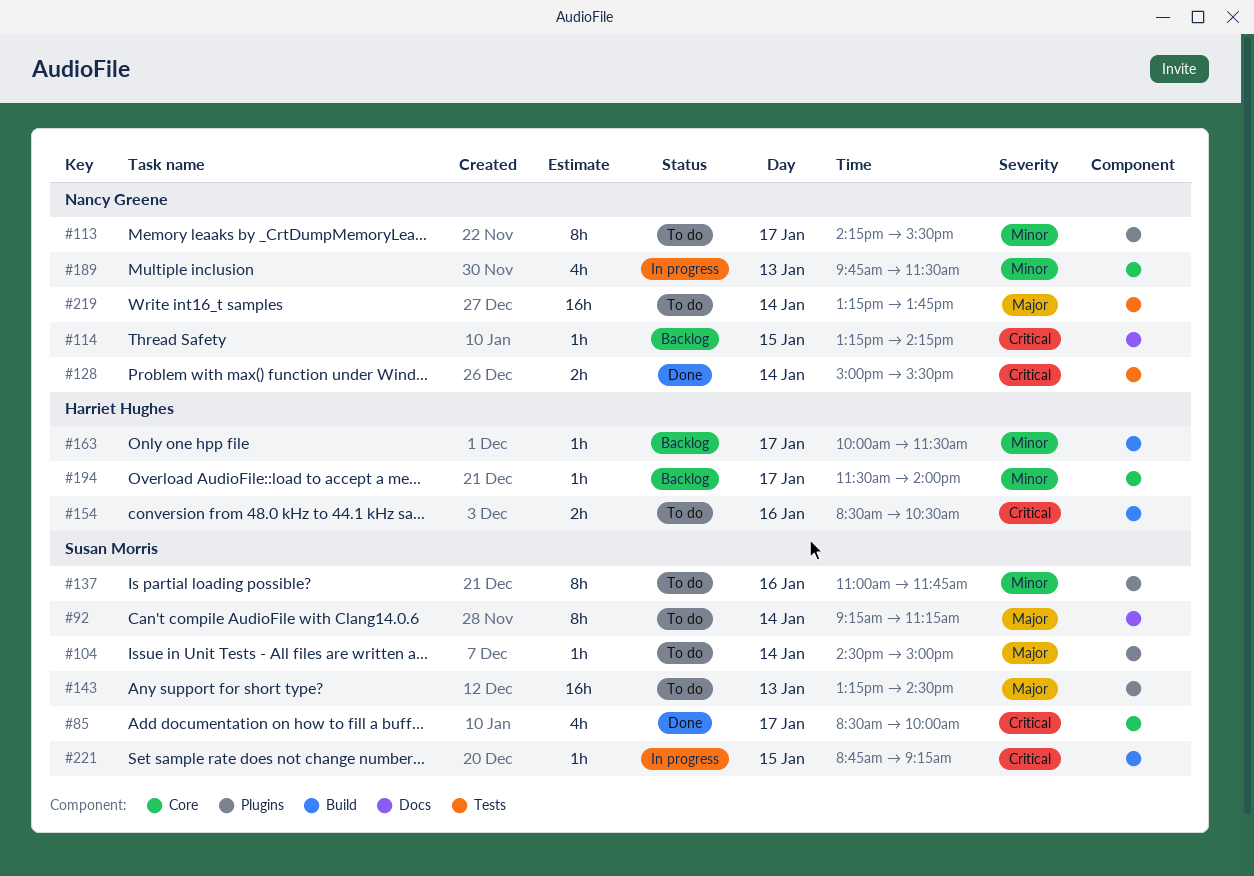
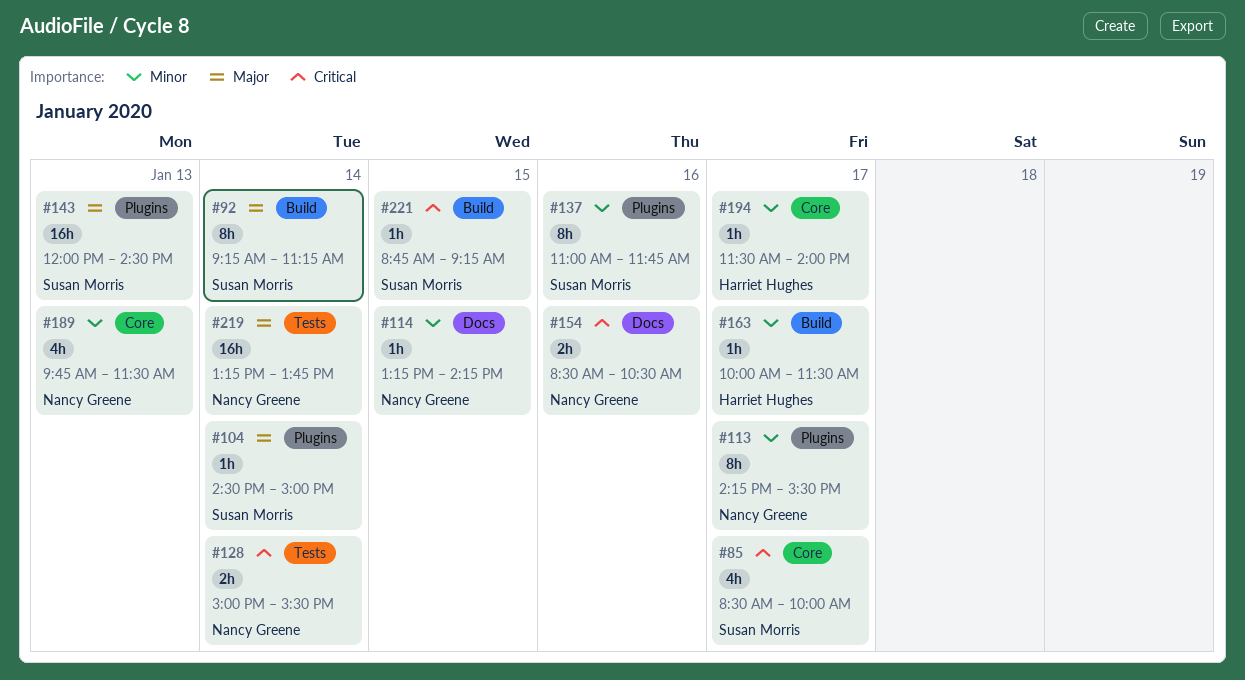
#92, label: Docs -> Build
#114, priority: Critical -> Minor
#143, begins: 13:15 -> 12:00
#154, owner: Harriet Hughes -> Nancy Greene
#154, label: Build -> Docs

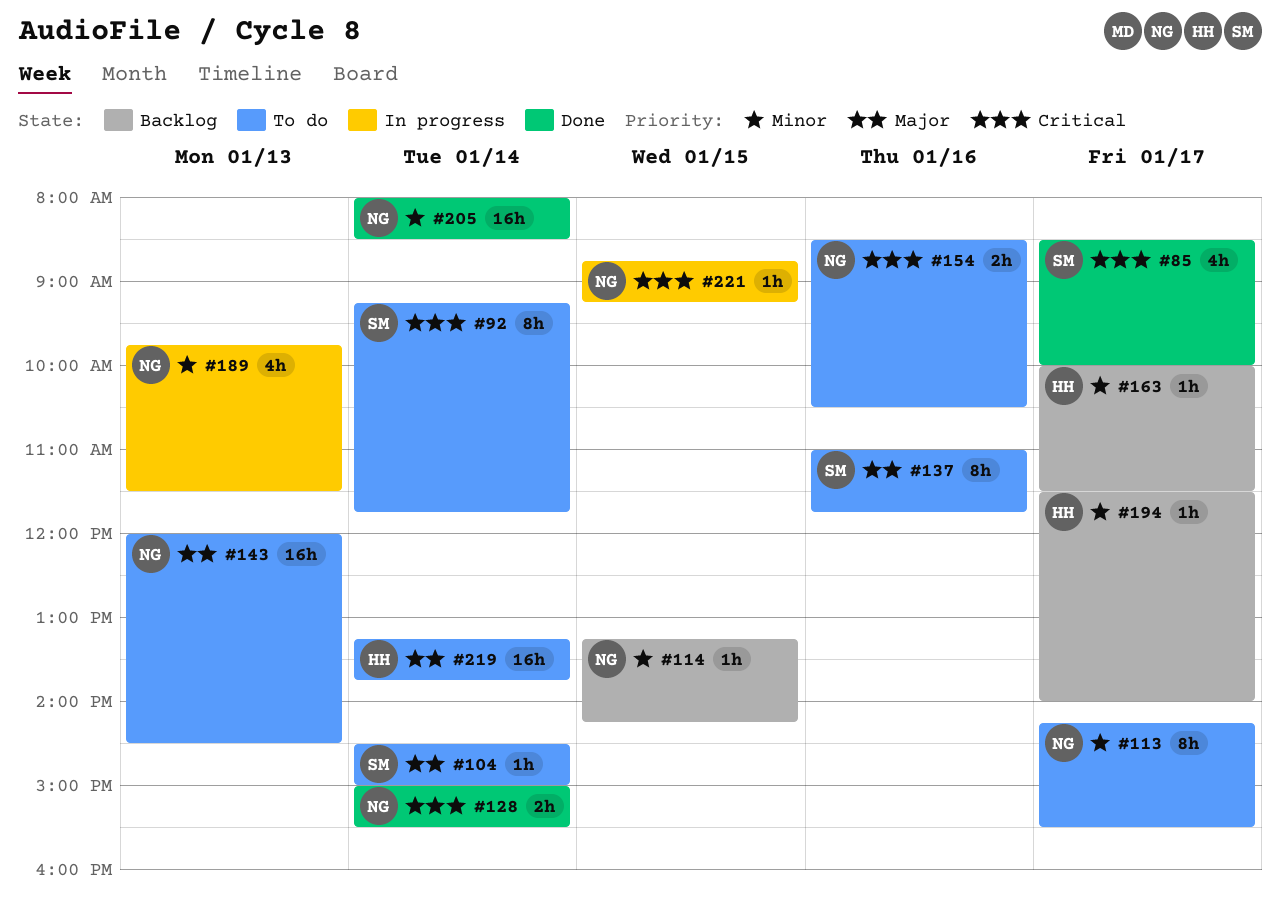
#92, priority: Major -> Critical
#92, ends: 11:15 -> 11:45
#137, priority: Minor -> Major
#143, owner: Susan Morris -> Nancy Greene
#205: none -> present
#219, owner: Nancy Greene -> Harriet Hughes
#221, owner: Susan Morris -> Nancy Greene

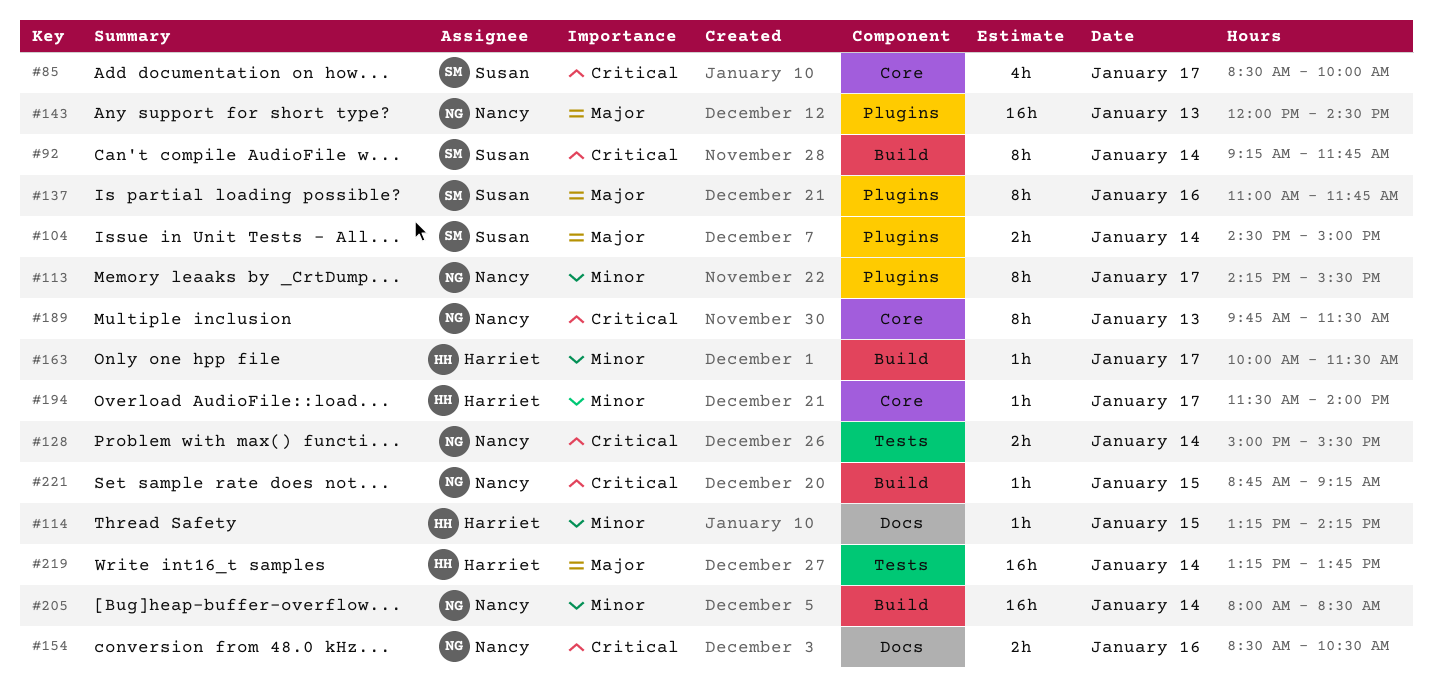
#104, estimate: 1h -> 2h
#114, owner: Nancy -> Harriet
#189, priority: Minor -> Critical
#189, estimate: 4h -> 8h

